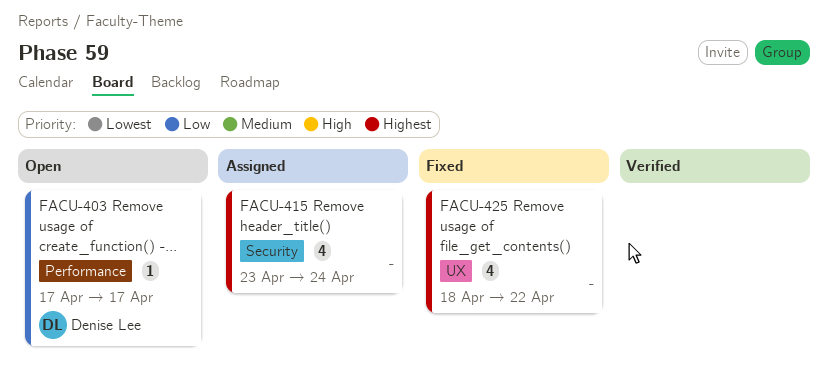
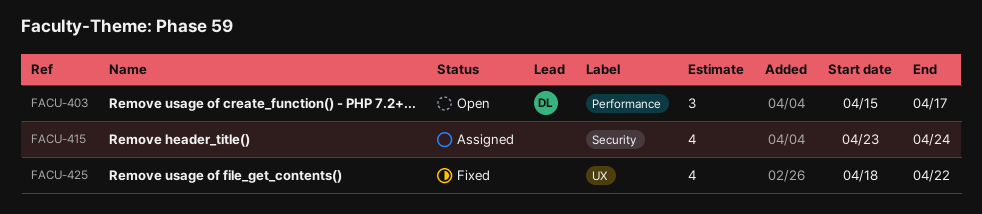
FACU-403, estimate: 1 -> 3
FACU-403, start: Apr 17 -> Apr 15

